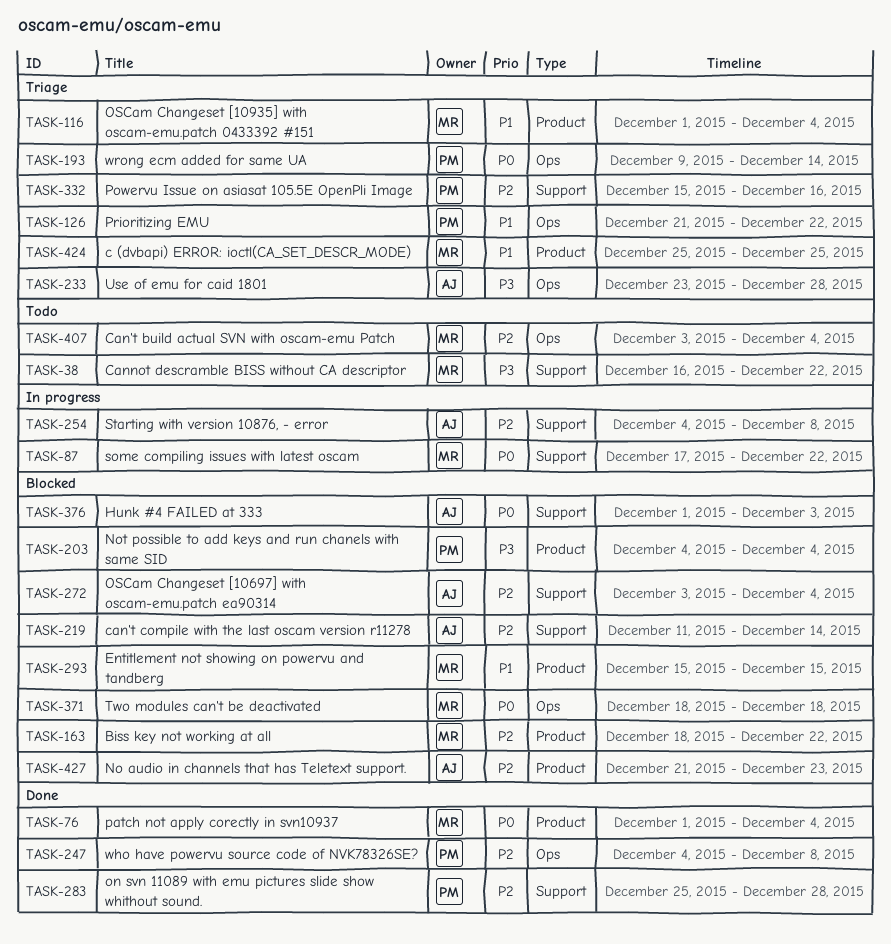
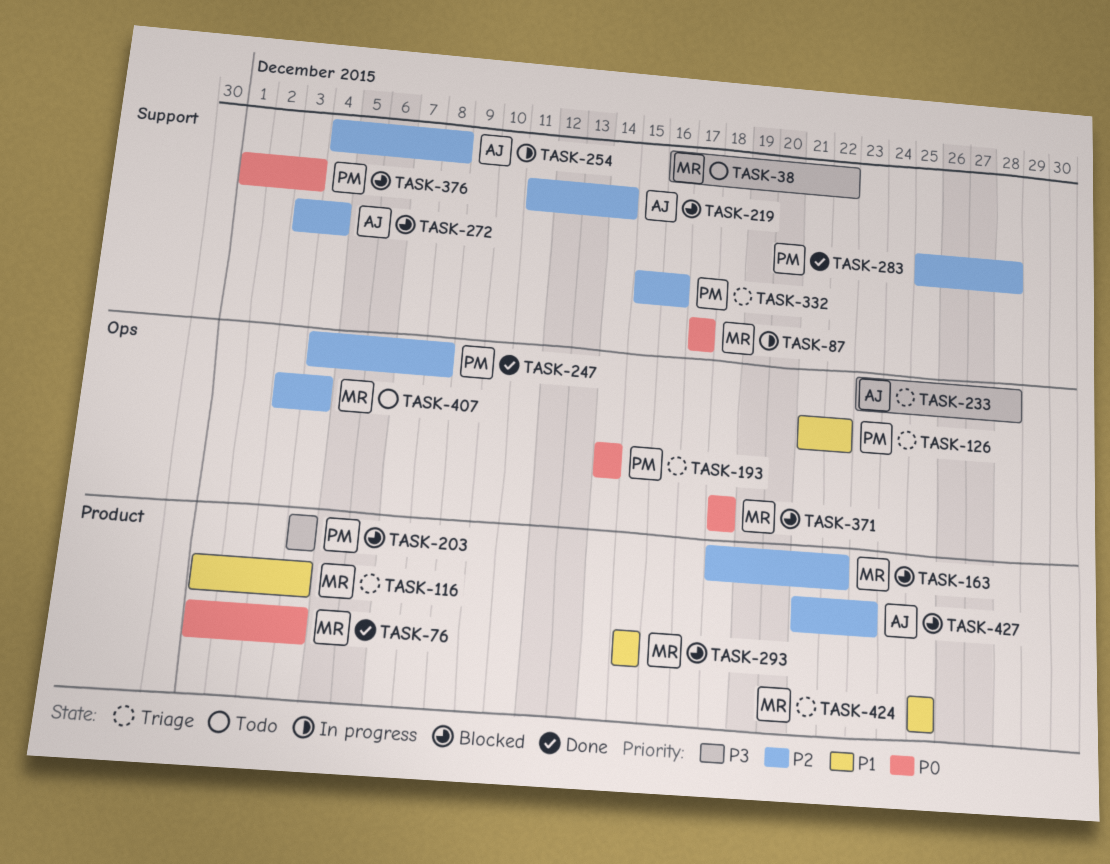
TASK-87, due: Dec 22 -> Dec 17
TASK-193, start: Dec 9 -> Dec 14
TASK-376, owner: AJ -> PM

